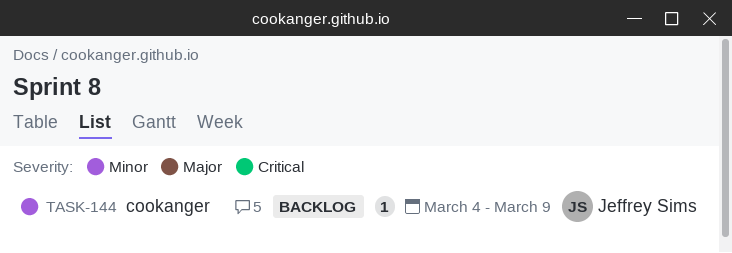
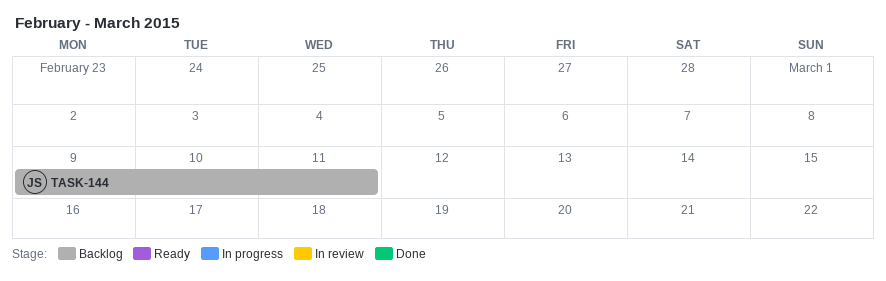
TASK-144, start: Mar 4 -> Mar 9
TASK-144, due: Mar 9 -> Mar 11

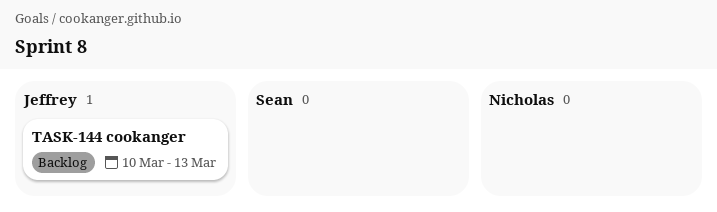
TASK-144, start: Mar 9 -> Mar 10
TASK-144, due: Mar 11 -> Mar 13

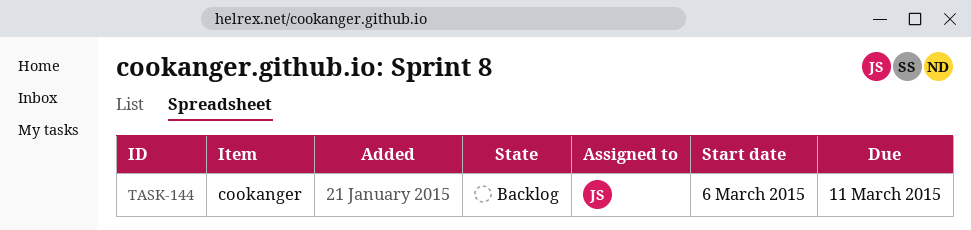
TASK-144, start: Mar 10 -> Mar 6
TASK-144, due: Mar 13 -> Mar 11

